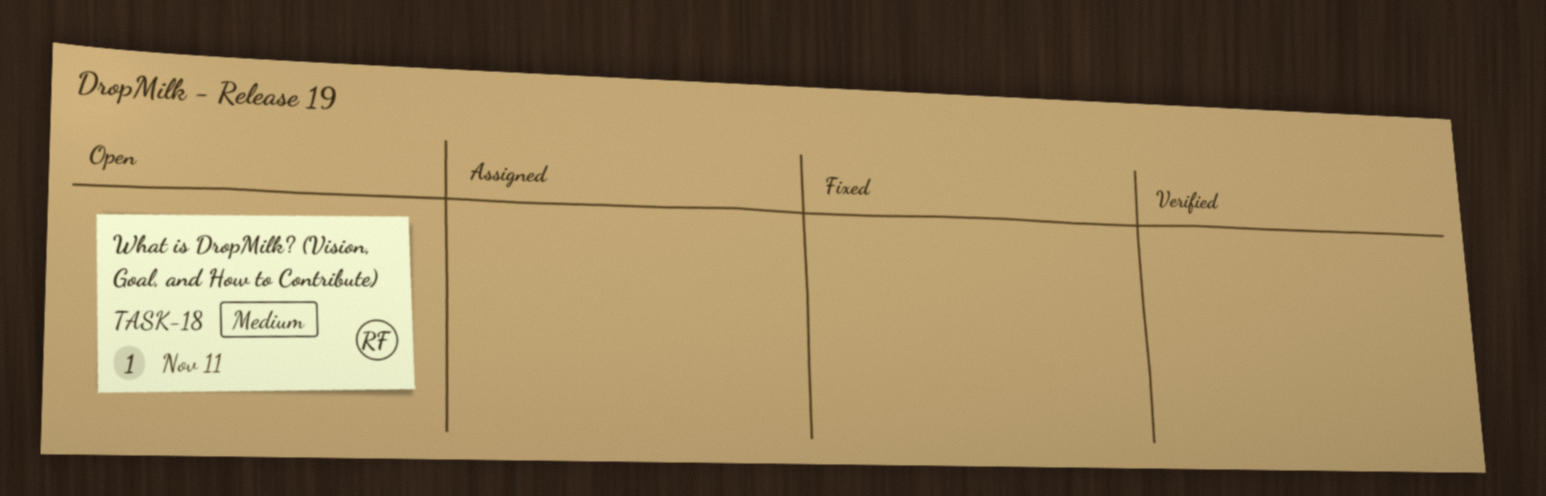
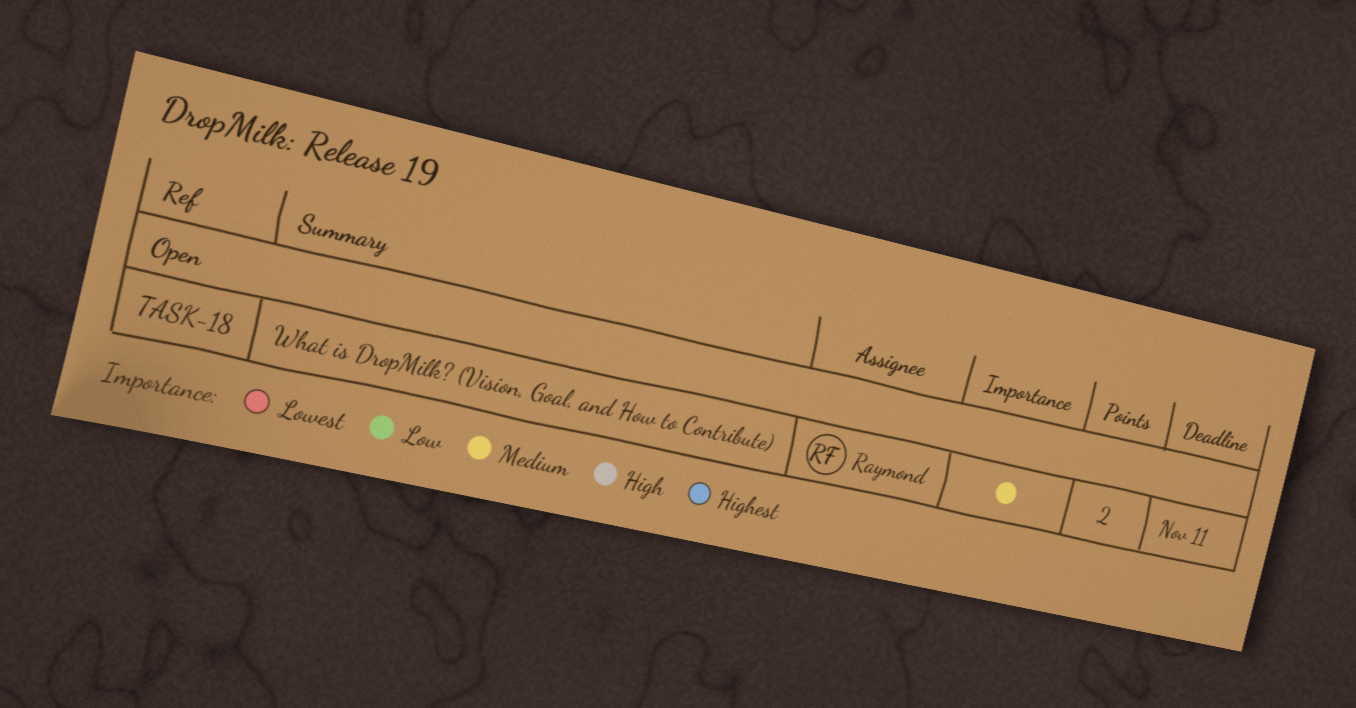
TASK-18, estimate: 1 -> 2

